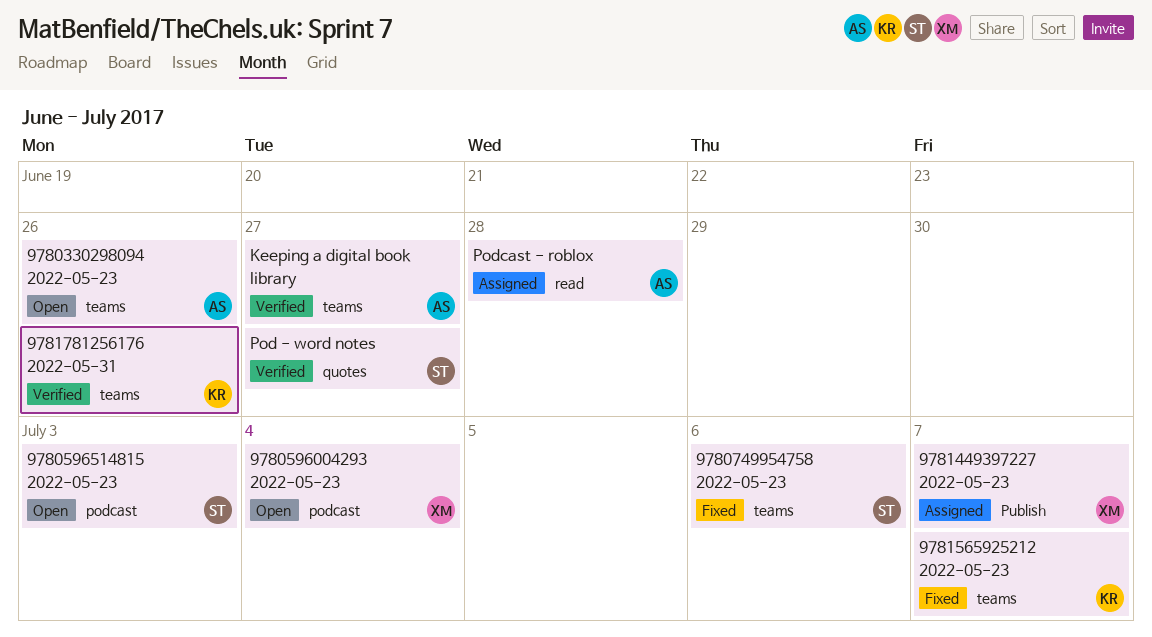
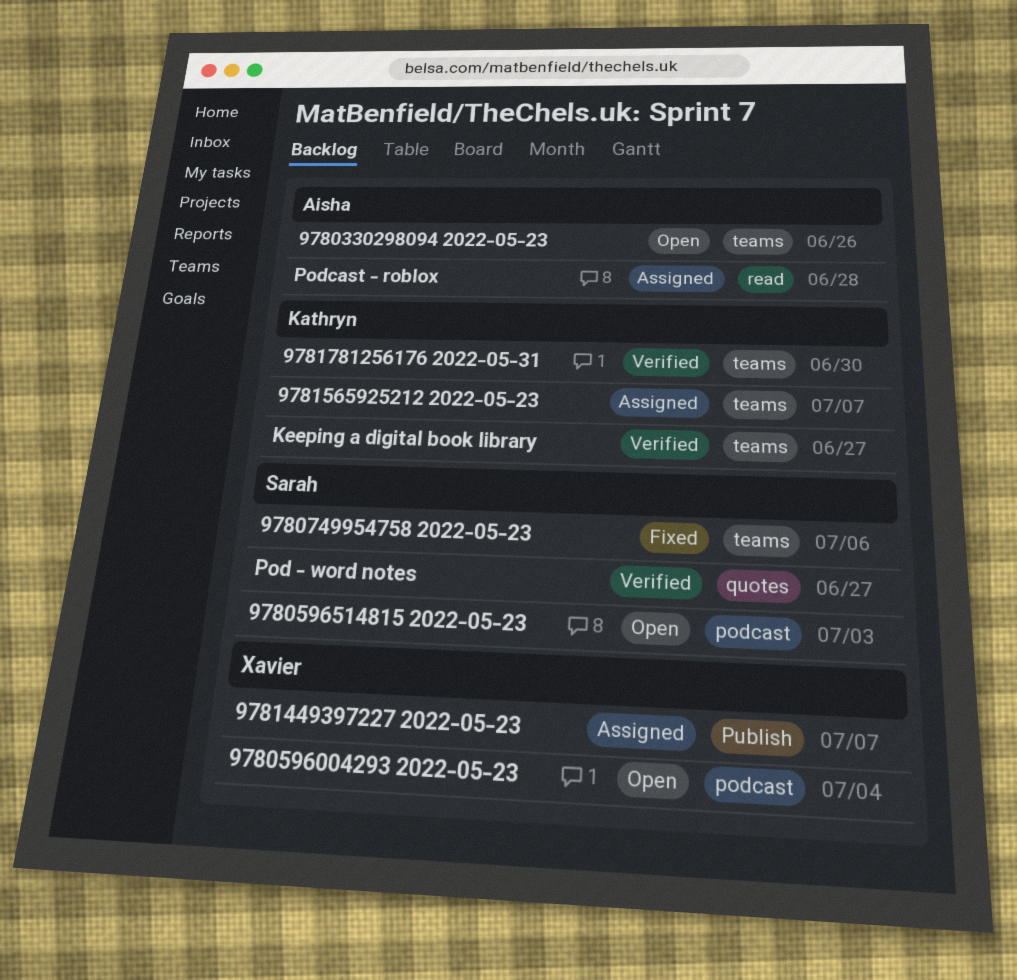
9781565925212 2022-05-23, status: Fixed -> Assigned
9781781256176 2022-05-31, due: Jun 26 -> Jun 30
Keeping a digital book library, owner: Aisha -> Kathryn

